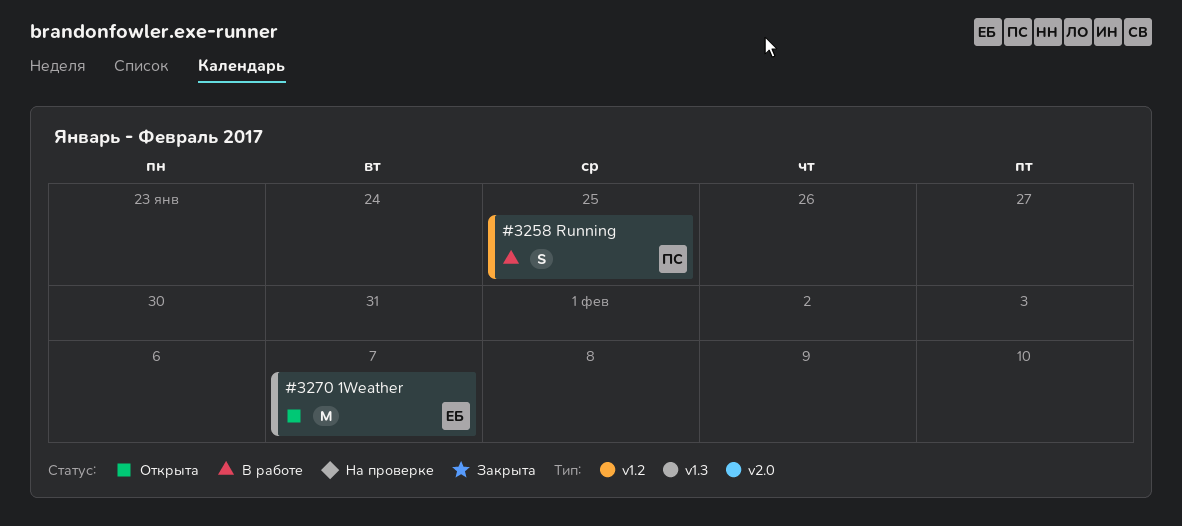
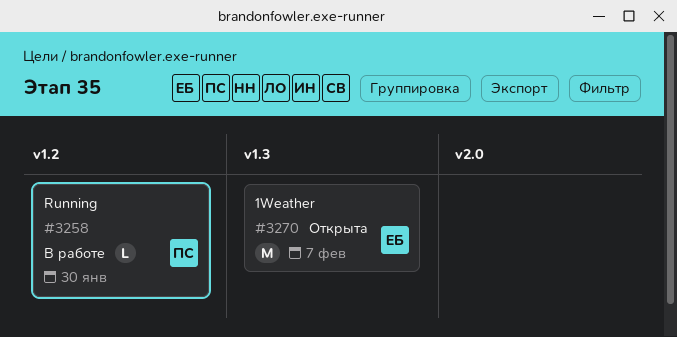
#3258, estimate: S -> L
#3258, due: Jan 25 -> Jan 30

